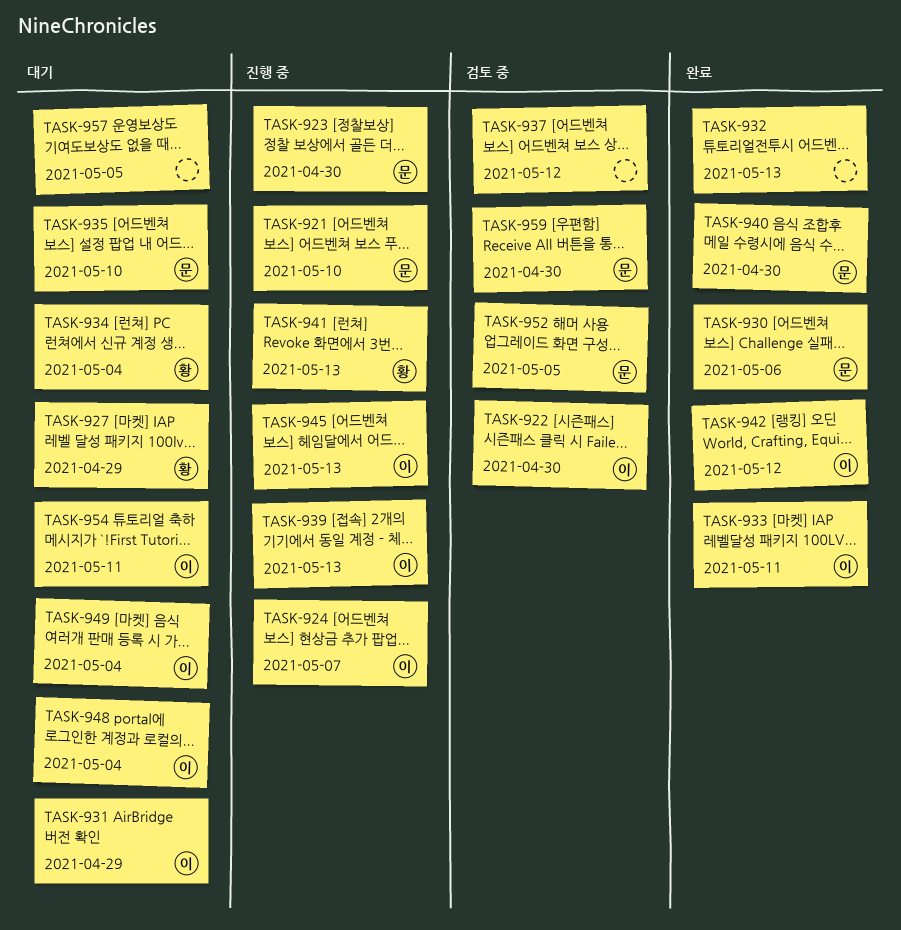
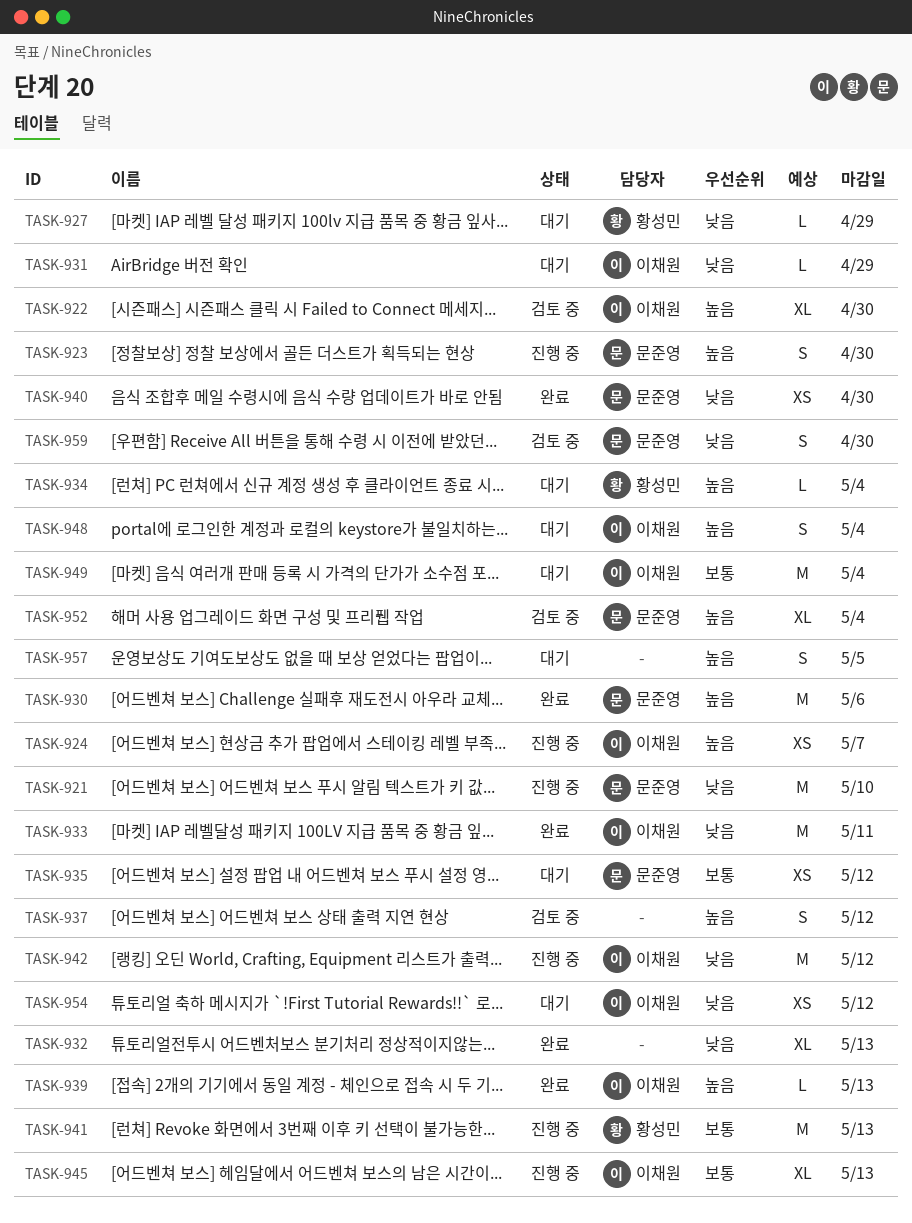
TASK-935, due: May 10 -> May 12
TASK-939, status: 진행 중 -> 완료
TASK-942, status: 완료 -> 진행 중
TASK-952, due: May 5 -> May 4
TASK-954, due: May 11 -> May 12

